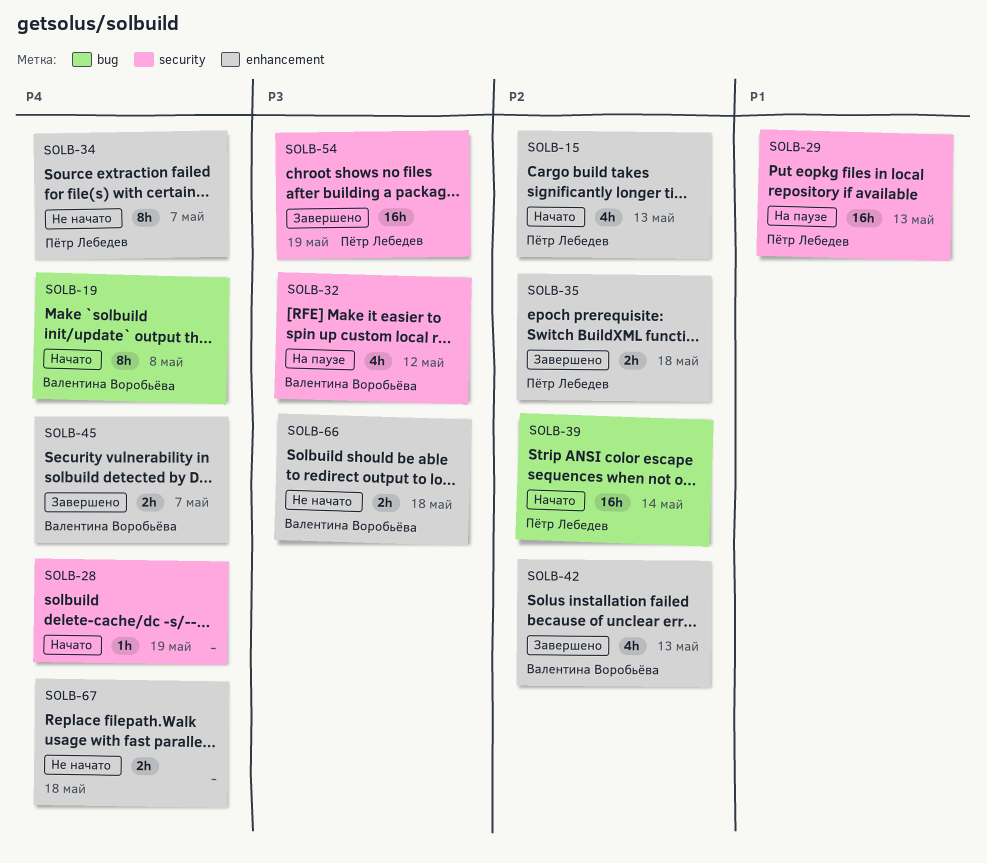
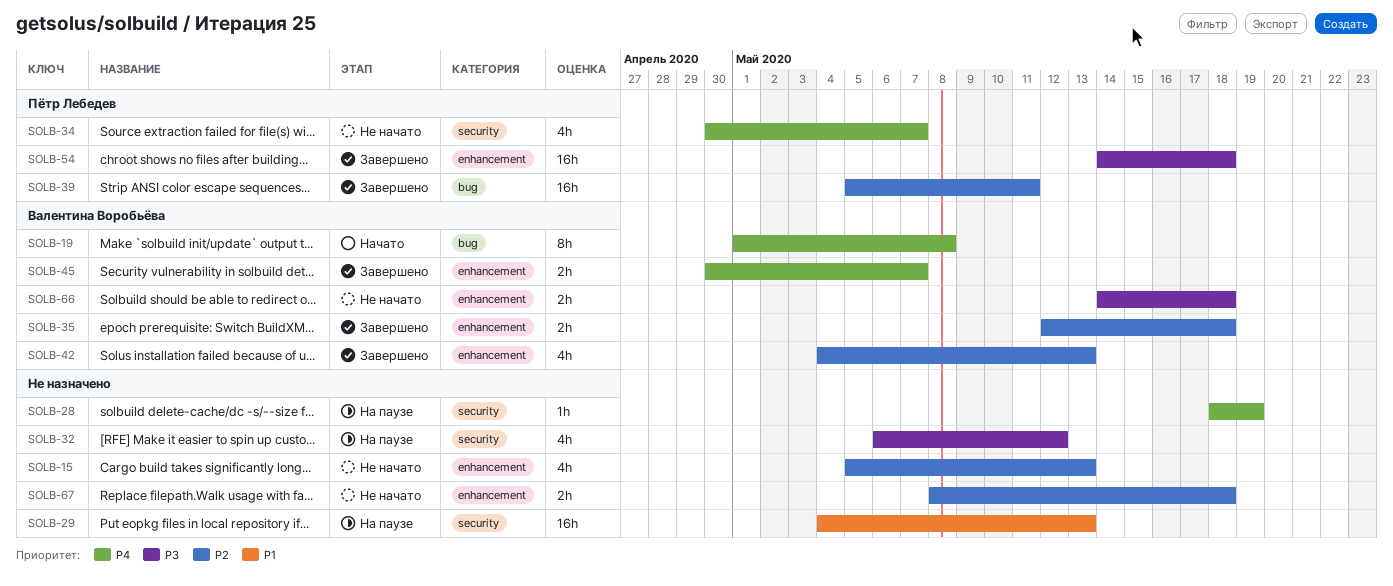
SOLB-15, status: Начато -> Не начато
SOLB-15, owner: Пётр Лебедев -> none
SOLB-28, status: Начато -> На паузе
SOLB-29, owner: Пётр Лебедев -> none
SOLB-32, owner: Валентина Воробьёва -> none
SOLB-34, label: enhancement -> security
SOLB-34, estimate: 8h -> 4h
SOLB-35, owner: Пётр Лебедев -> Валентина Воробьёва
SOLB-39, status: Начато -> Завершено
SOLB-39, due: May 14 -> May 11
SOLB-54, label: security -> enhancement
SOLB-54, due: May 19 -> May 18
SOLB-67, priority: P4 -> P2

